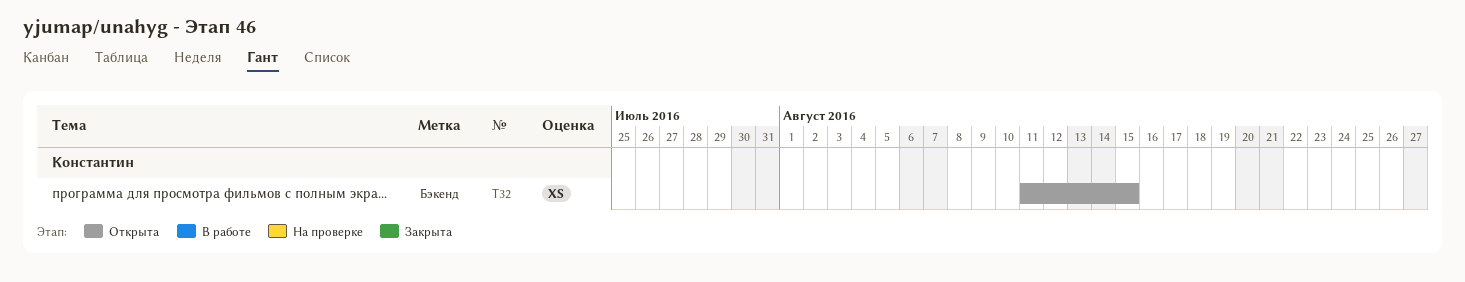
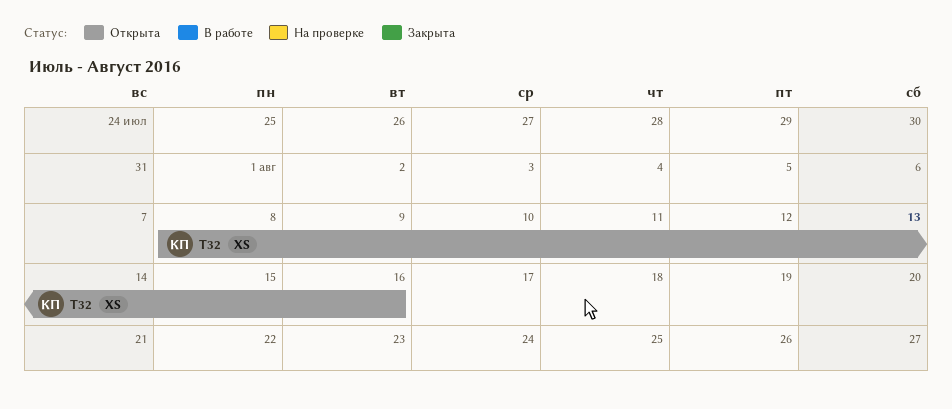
T32, start: Aug 11 -> Aug 8
T32, due: Aug 15 -> Aug 16

